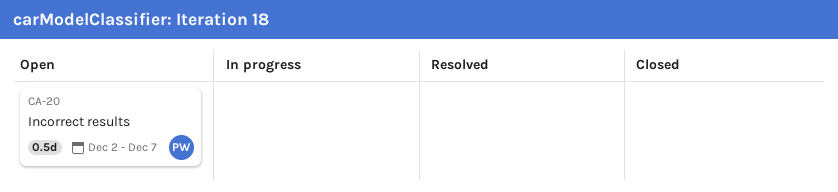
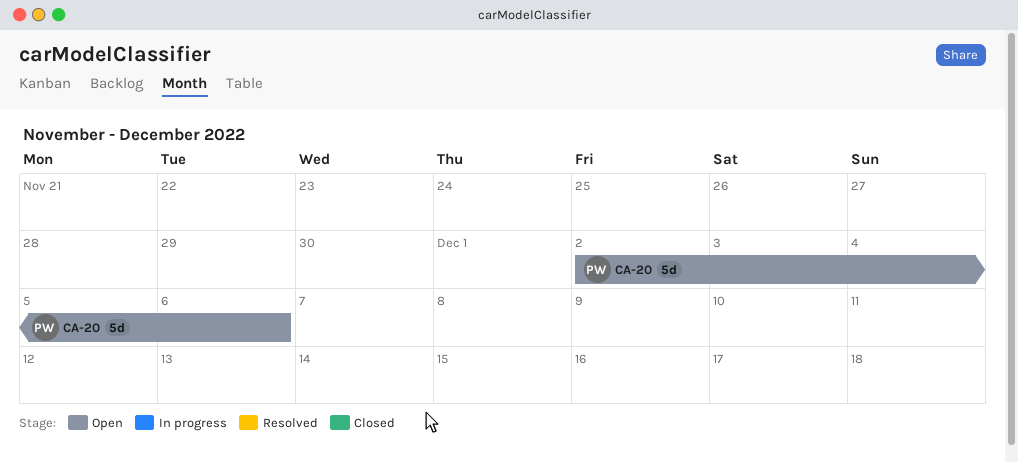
CA-20, estimate: 0.5d -> 5d
CA-20, due: Dec 7 -> Dec 6

